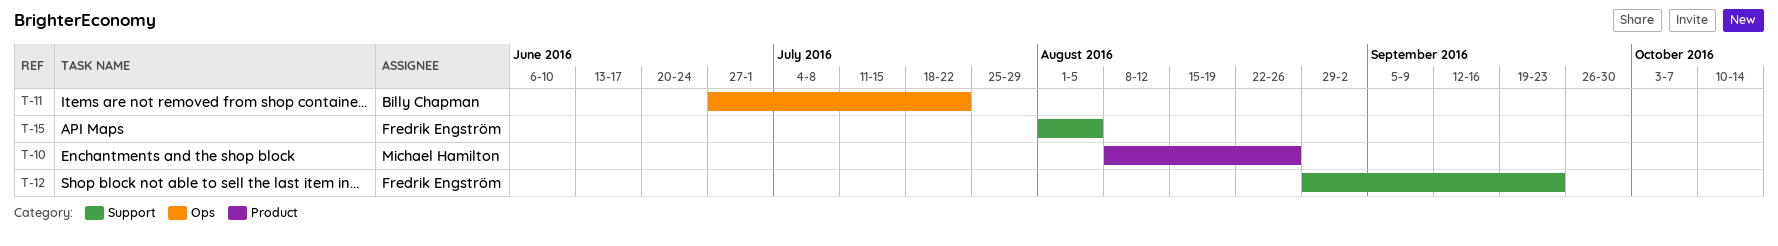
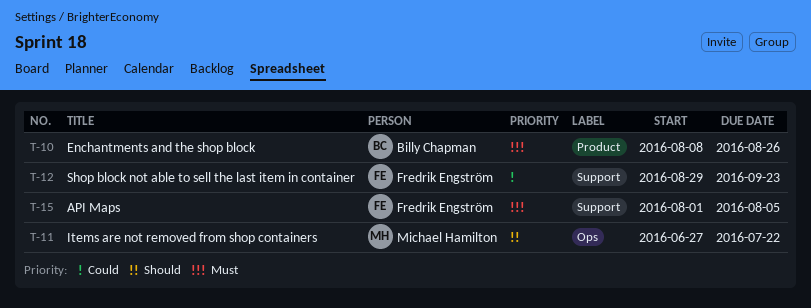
T-10, owner: Michael Hamilton -> Billy Chapman
T-11, owner: Billy Chapman -> Michael Hamilton

